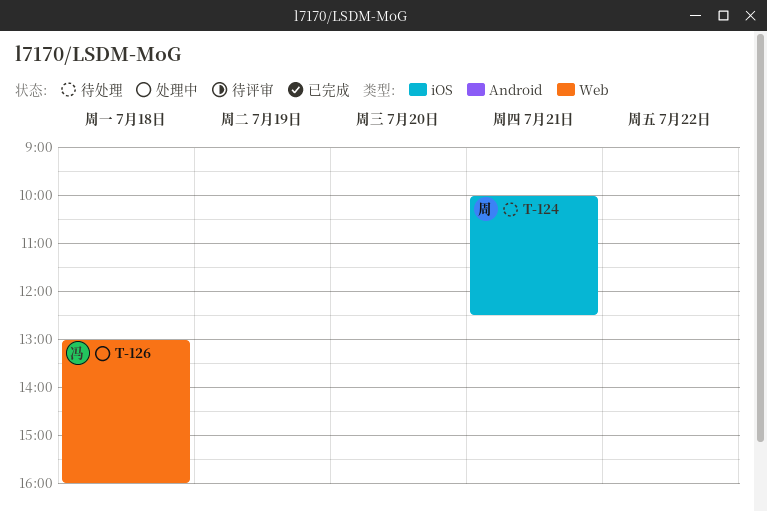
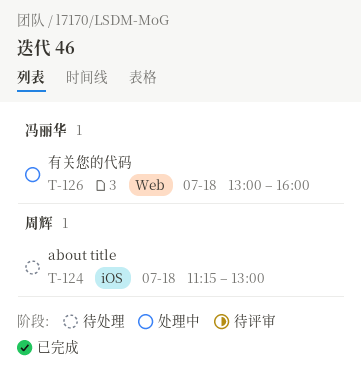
T-124, day: Jul 21 -> Jul 18
T-124, begins: 10:00 -> 11:15
T-124, ends: 12:30 -> 13:00

